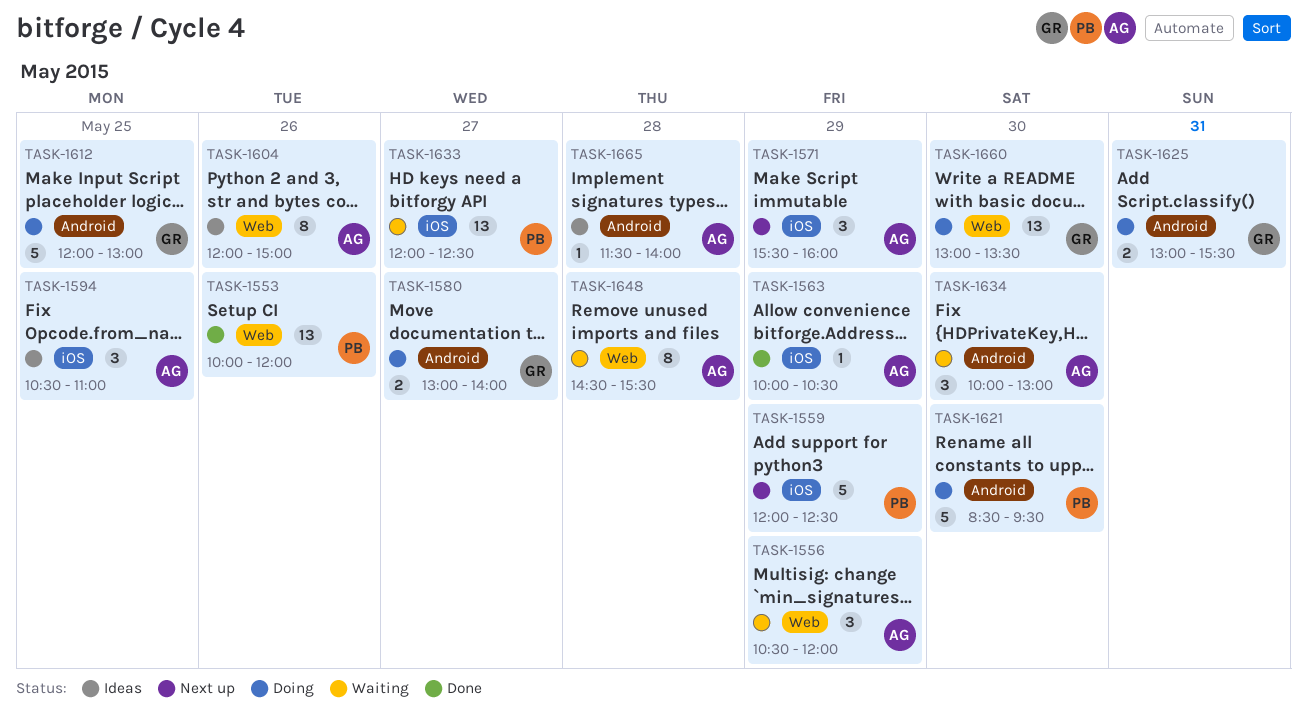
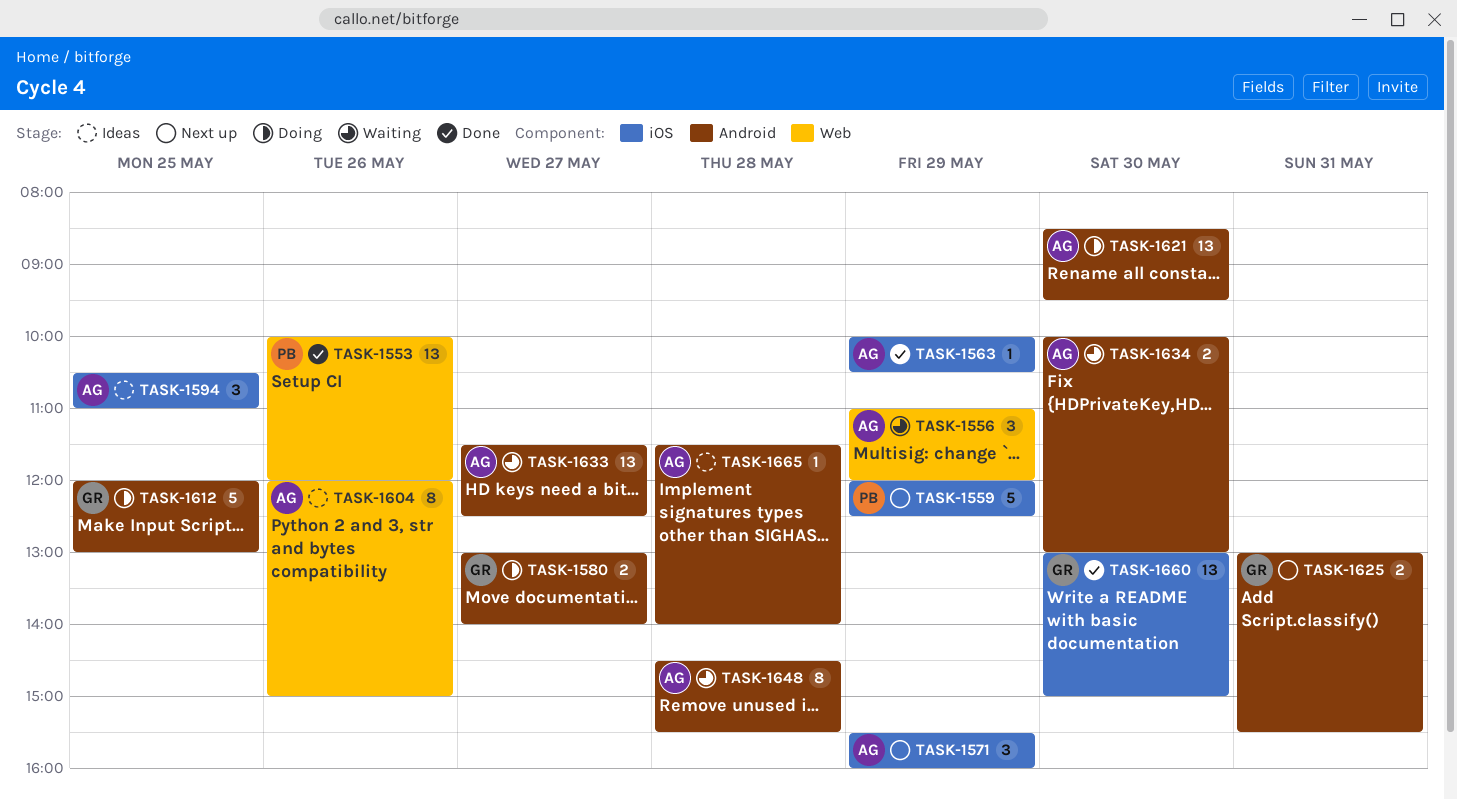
TASK-1556, begins: 10:30 -> 11:00
TASK-1621, owner: PB -> AG
TASK-1621, estimate: 5 -> 13
TASK-1625, status: Doing -> Next up
TASK-1633, owner: PB -> AG
TASK-1633, label: iOS -> Android
TASK-1633, begins: 12:00 -> 11:30
TASK-1634, estimate: 3 -> 2
TASK-1648, label: Web -> Android
TASK-1660, status: Doing -> Done
TASK-1660, label: Web -> iOS
TASK-1660, ends: 13:30 -> 15:00

